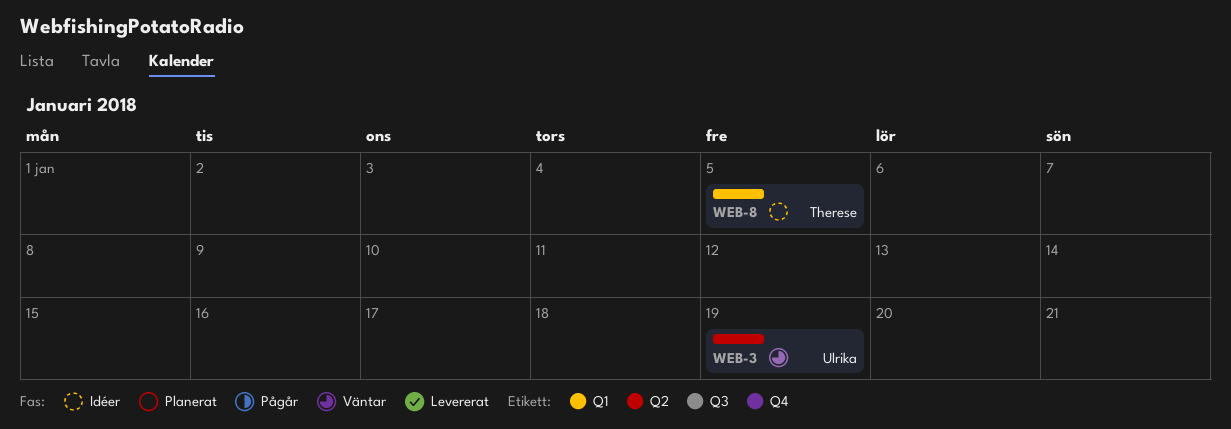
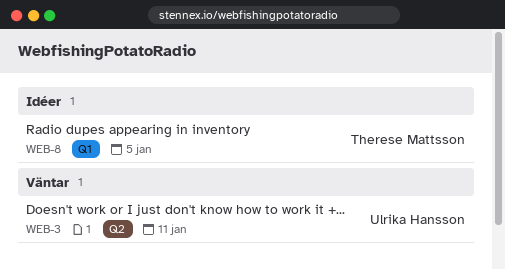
WEB-3, due: Jan 19 -> Jan 11

